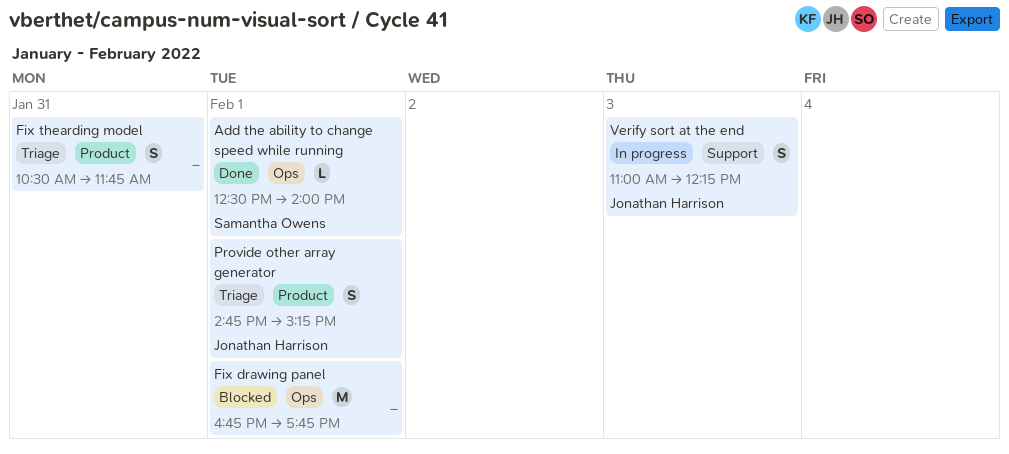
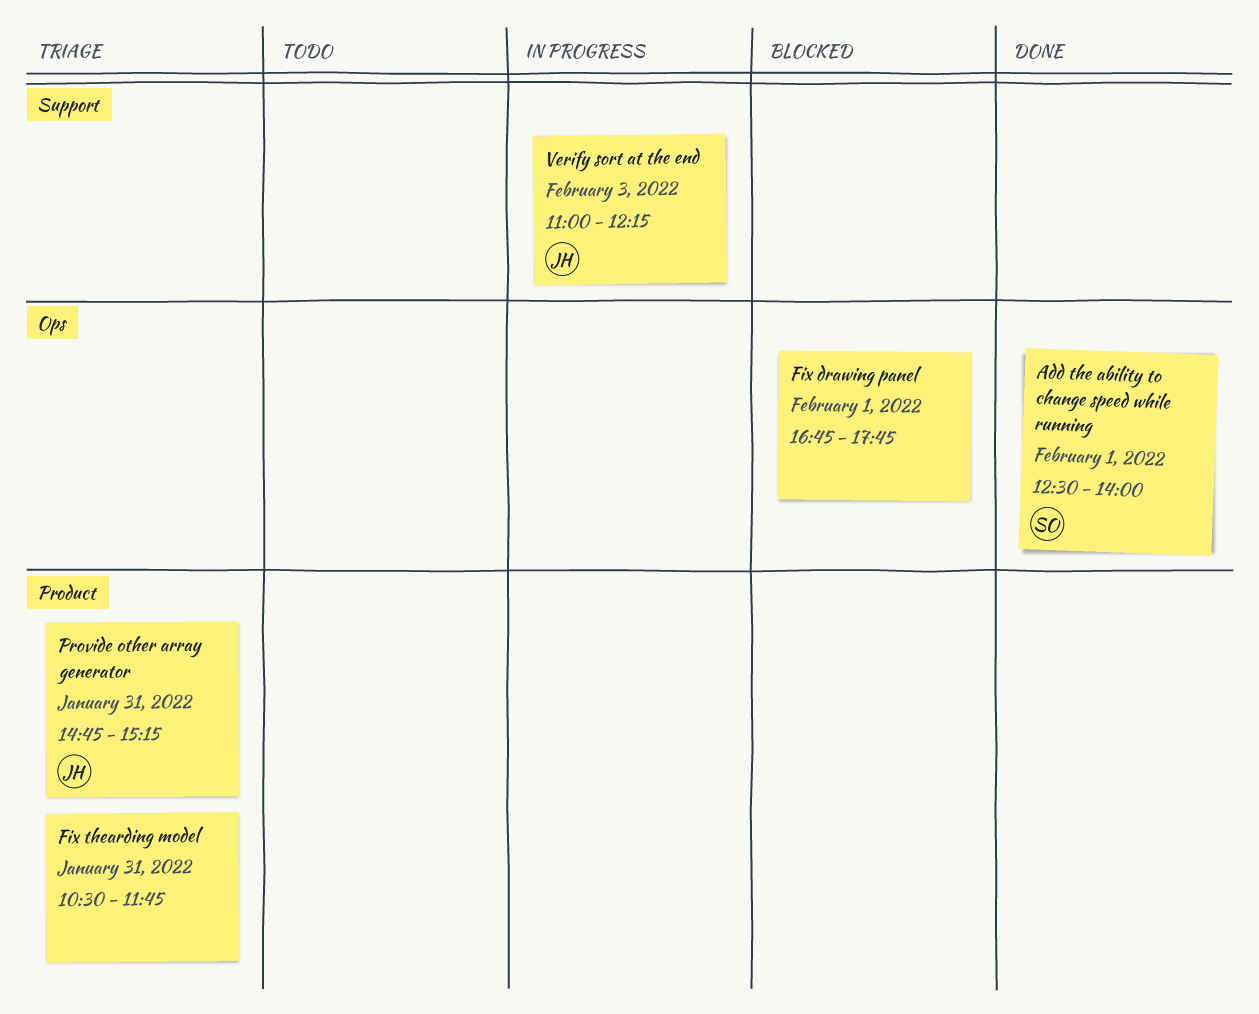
Provide other array generator, day: Feb 1 -> Jan 31

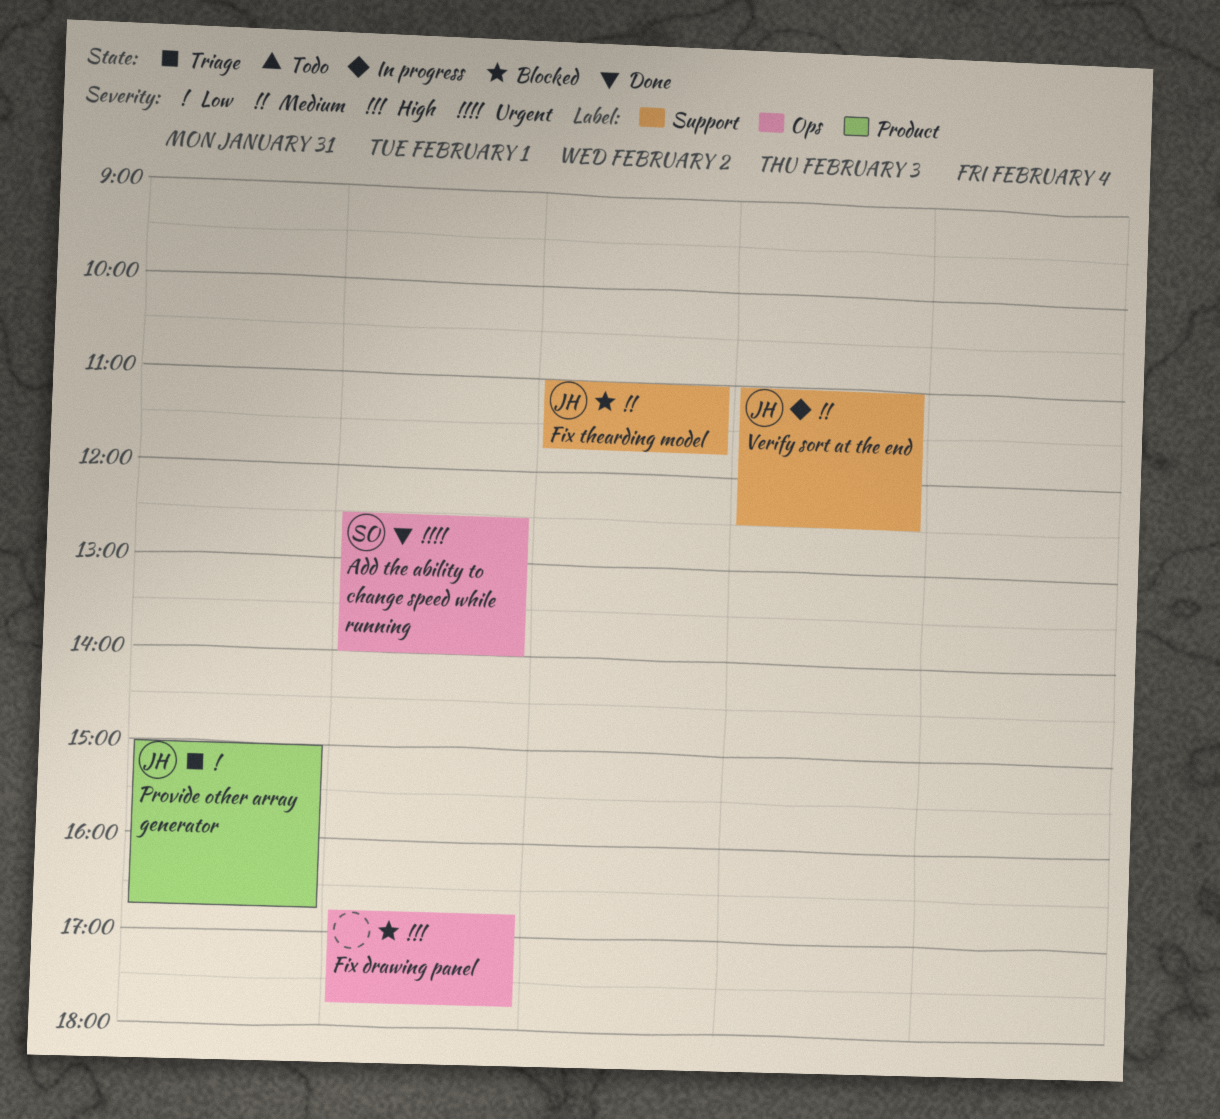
Fix thearding model, status: Triage -> Blocked
Fix thearding model, owner: none -> JH
Fix thearding model, label: Product -> Support
Fix thearding model, day: Jan 31 -> Feb 2
Fix thearding model, begins: 10:30 -> 11:00
Provide other array generator, begins: 14:45 -> 15:00
Provide other array generator, ends: 15:15 -> 16:45
Verify sort at the end, ends: 12:15 -> 12:30

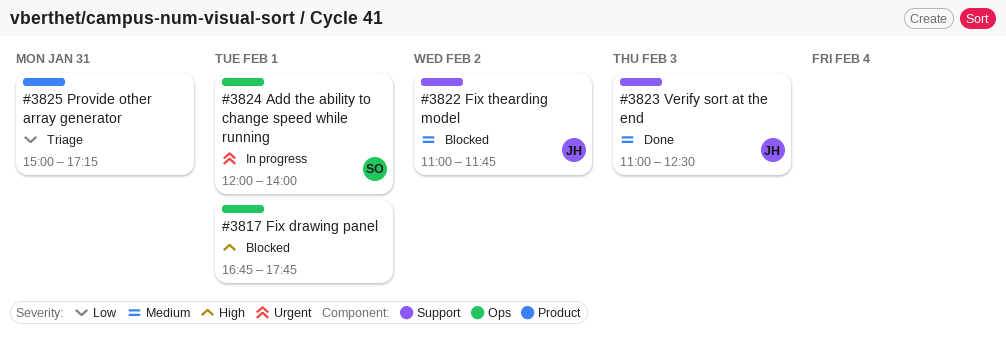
Add the ability to change speed while running, status: Done -> In progress
Add the ability to change speed while running, begins: 12:30 -> 12:00
Provide other array generator, owner: JH -> none
Provide other array generator, ends: 16:45 -> 17:15
Verify sort at the end, status: In progress -> Done

